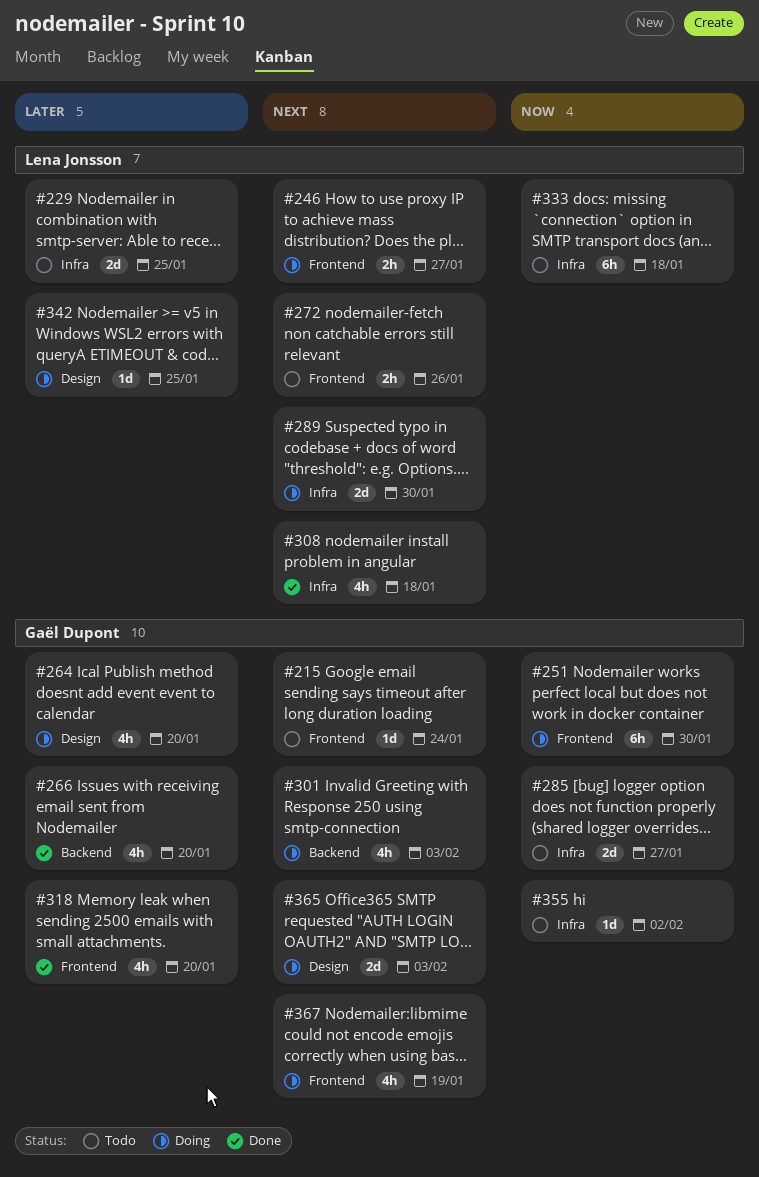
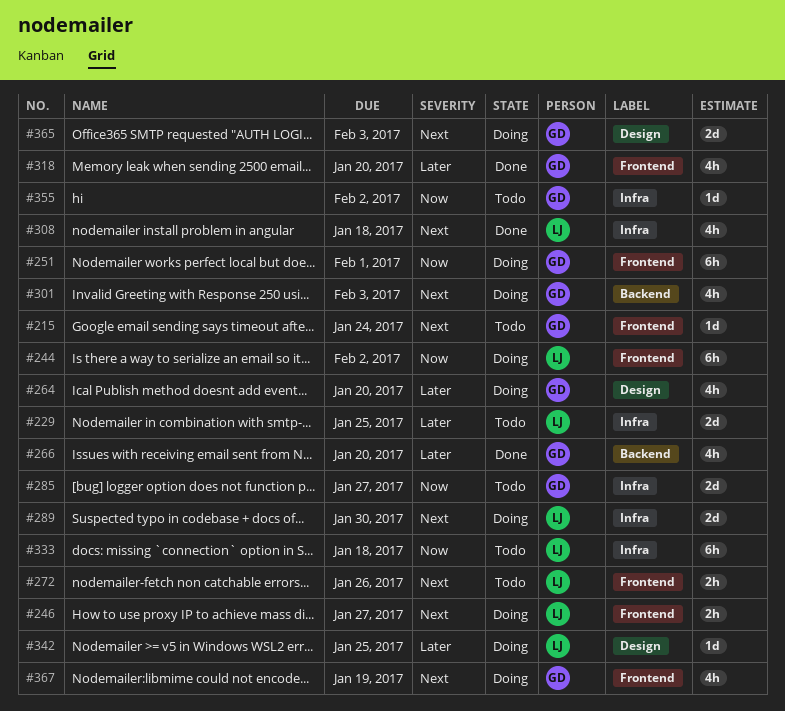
#244: none -> present
#251, due: Jan 30 -> Feb 1

